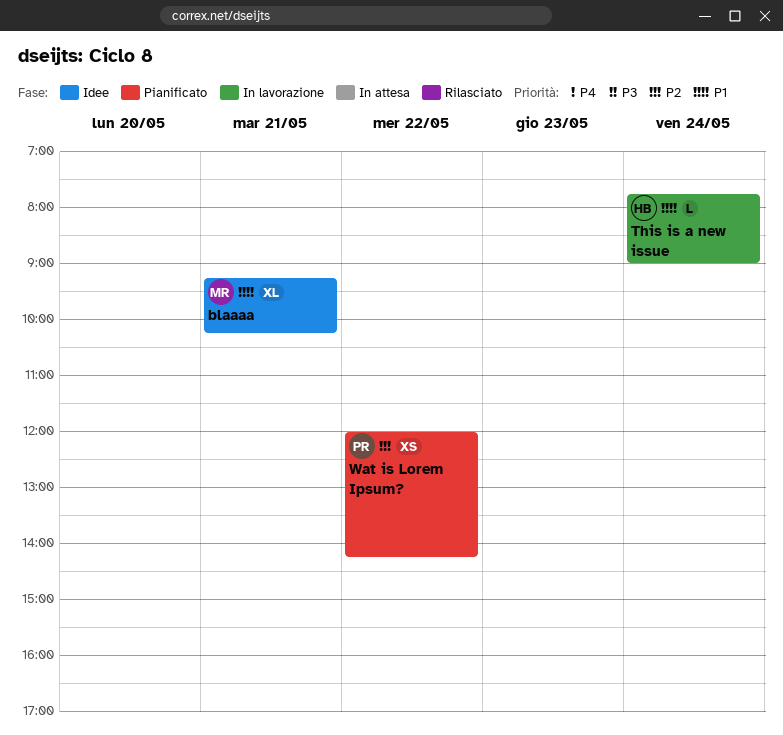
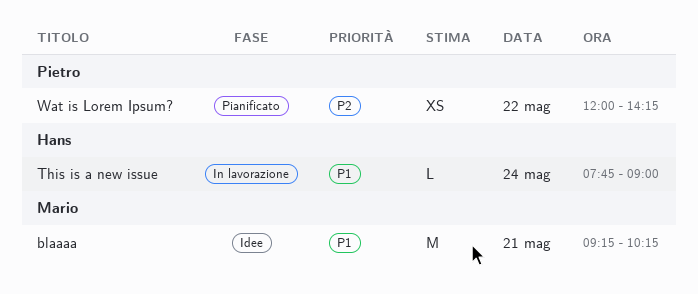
blaaaa, estimate: XL -> M

